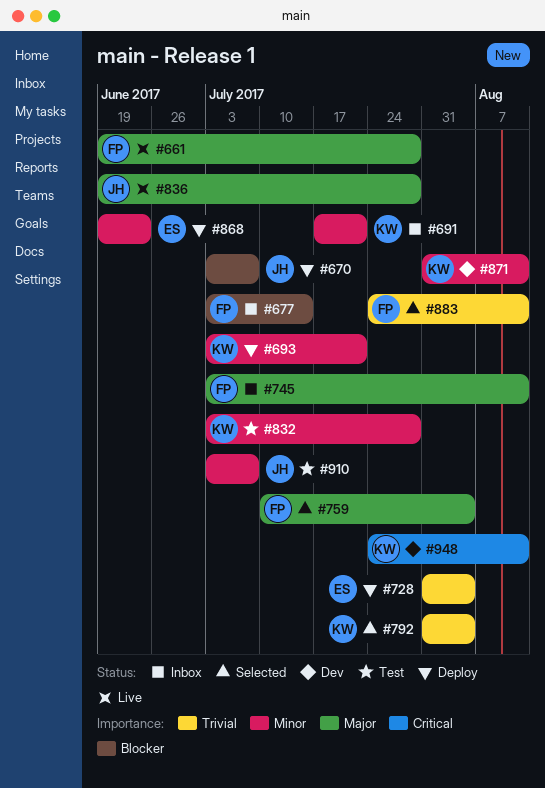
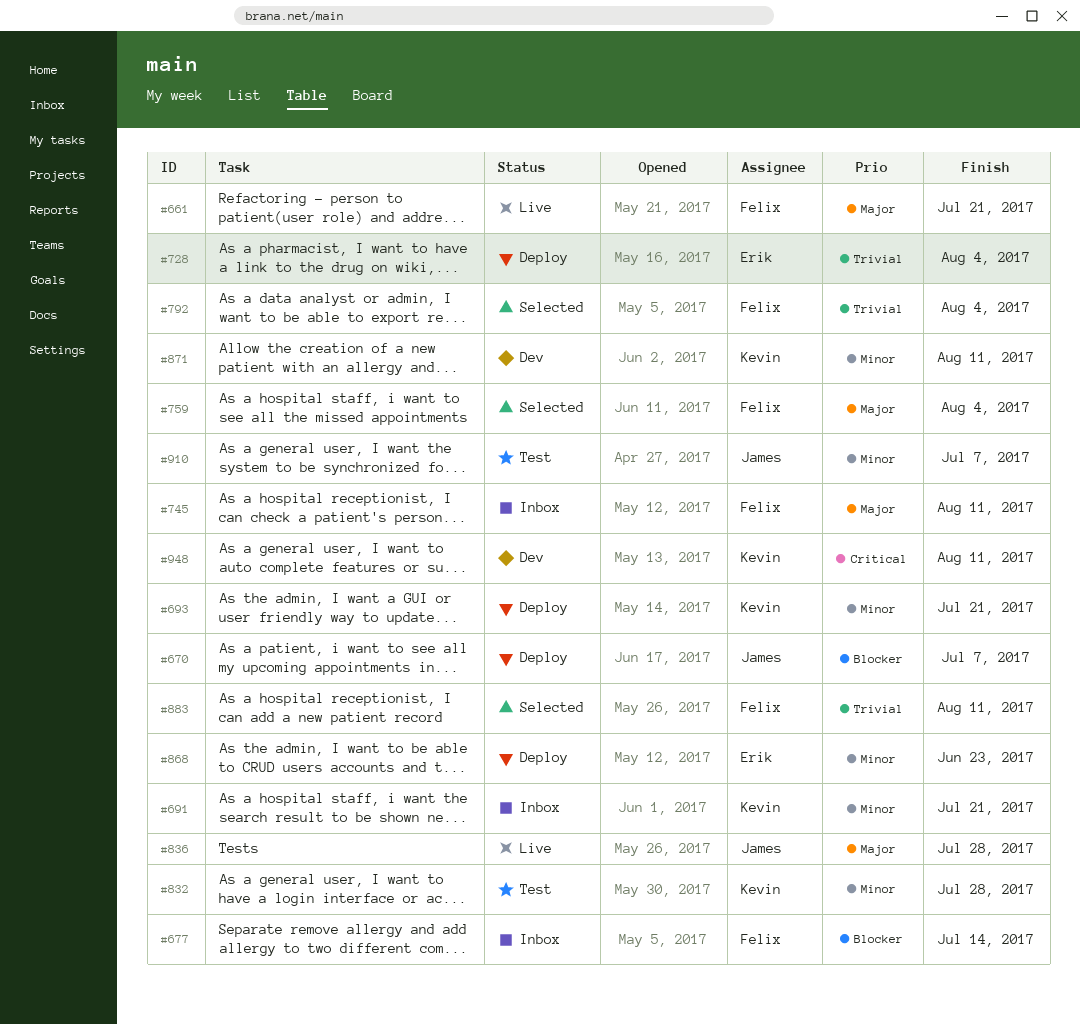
#661, due: Jul 28 -> Jul 21
#792, owner: Kevin -> Felix

